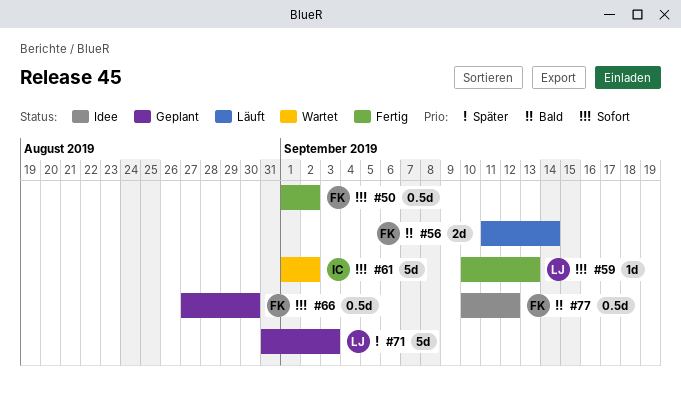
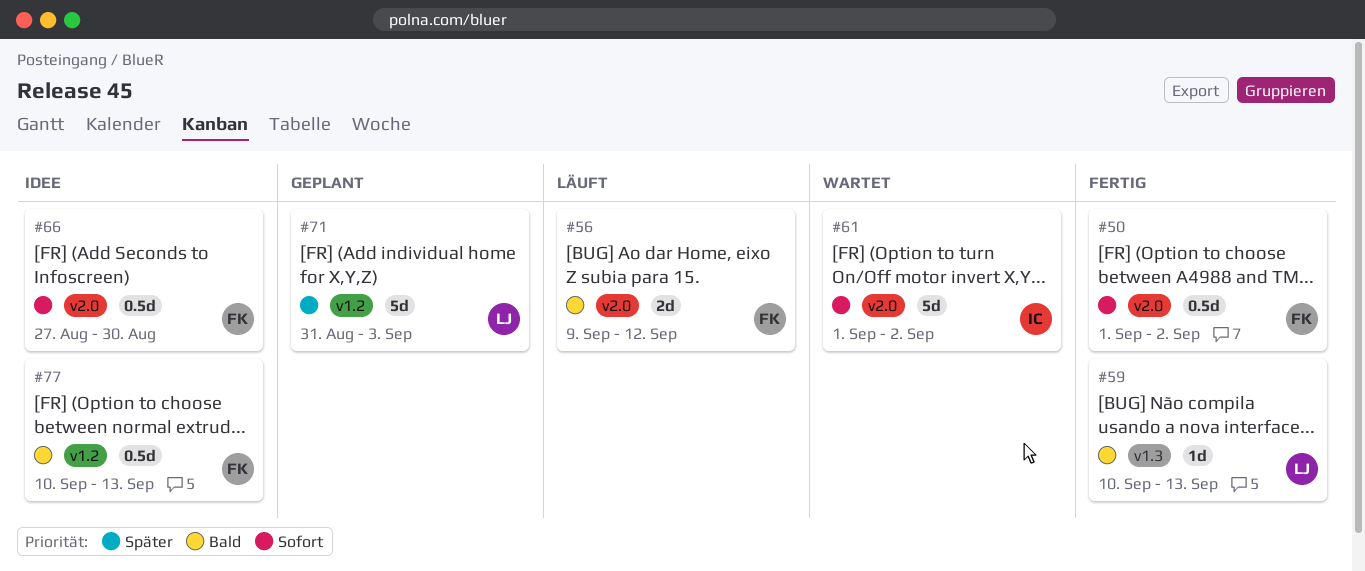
#56, start: Sep 11 -> Sep 9
#56, due: Sep 14 -> Sep 12
#59, priority: Sofort -> Bald
#66, status: Geplant -> Idee
#77, due: Sep 12 -> Sep 13

